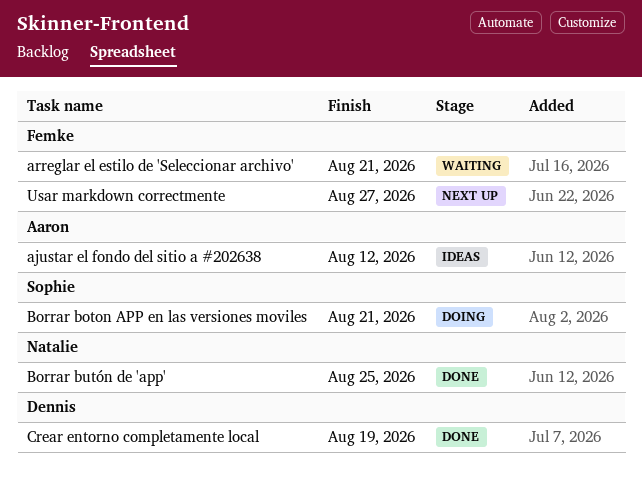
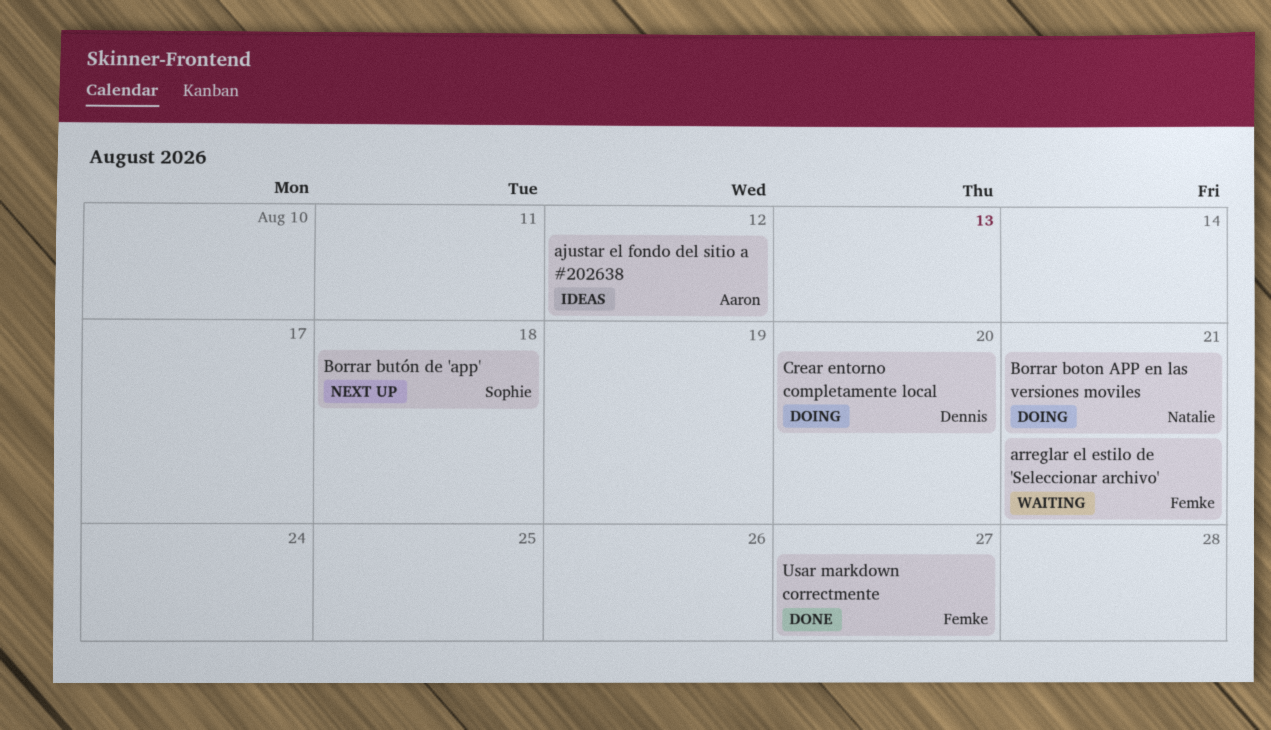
Borrar boton APP en las versiones moviles, owner: Sophie -> Natalie
Borrar butón de 'app', status: Done -> Next up
Borrar butón de 'app', owner: Natalie -> Sophie
Borrar butón de 'app', due: Aug 25 -> Aug 18
Crear entorno completamente local, status: Done -> Doing
Crear entorno completamente local, due: Aug 19 -> Aug 20
Usar markdown correctmente, status: Next up -> Done

